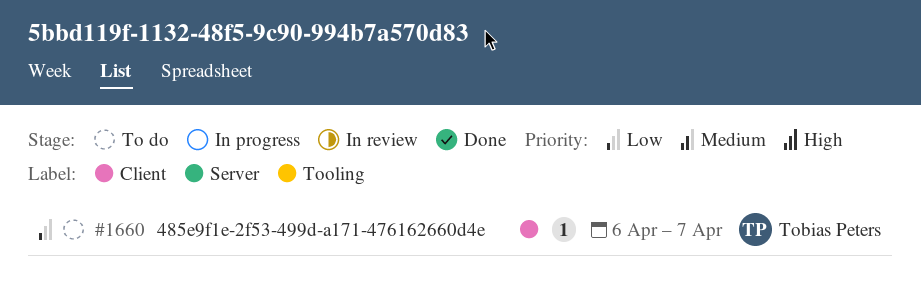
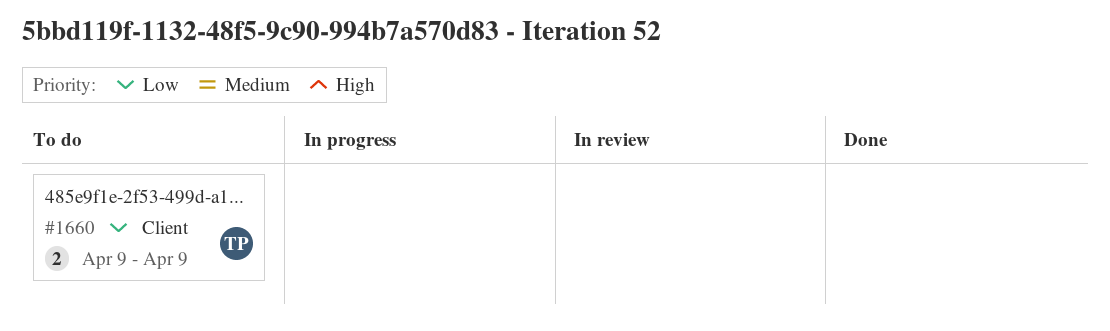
#1660, estimate: 1 -> 2
#1660, start: Apr 6 -> Apr 9
#1660, due: Apr 7 -> Apr 9

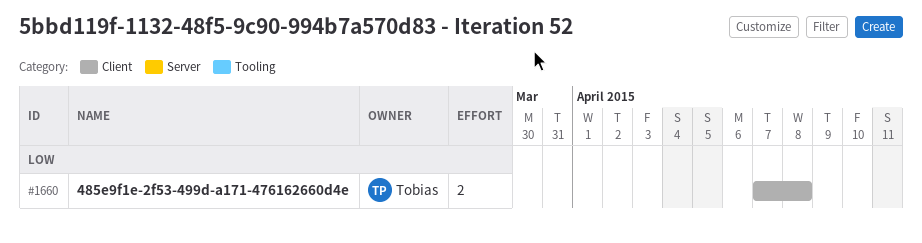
#1660, start: Apr 9 -> Apr 7
#1660, due: Apr 9 -> Apr 8

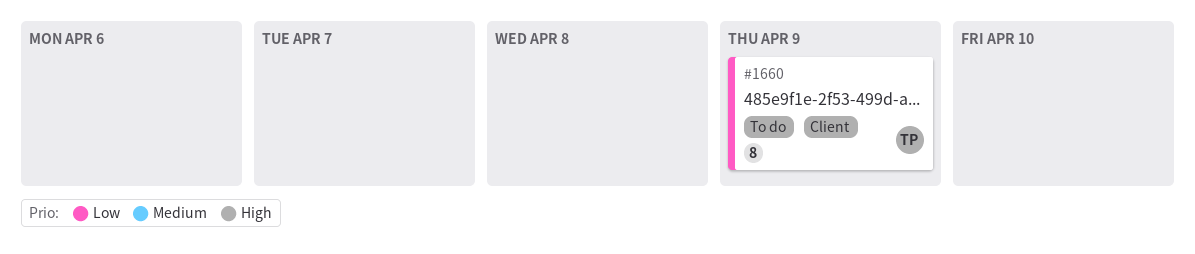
#1660, estimate: 2 -> 8
#1660, due: Apr 8 -> Apr 9

